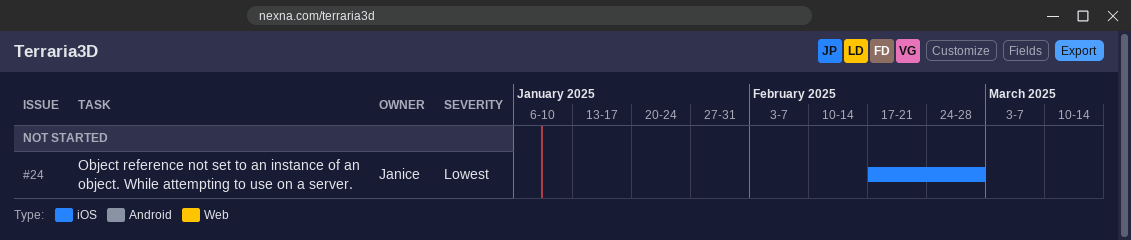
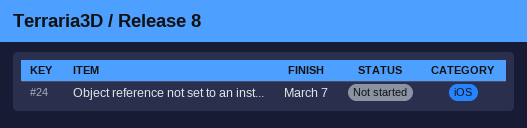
#24, due: Feb 28 -> Mar 7

